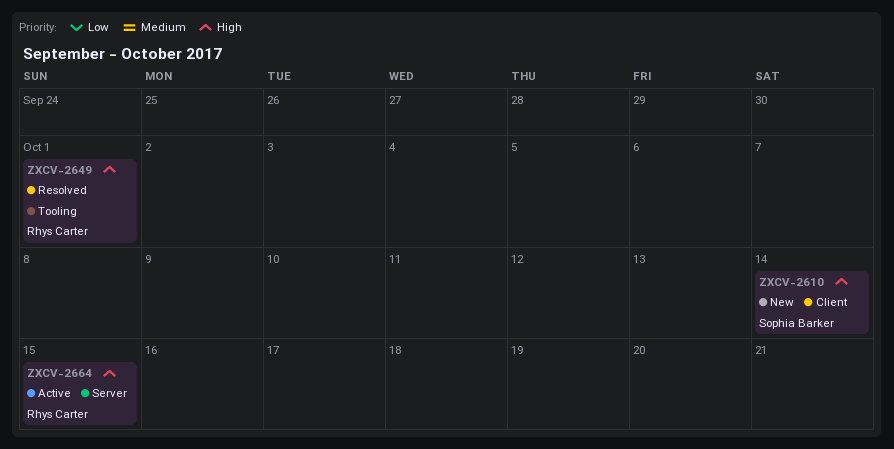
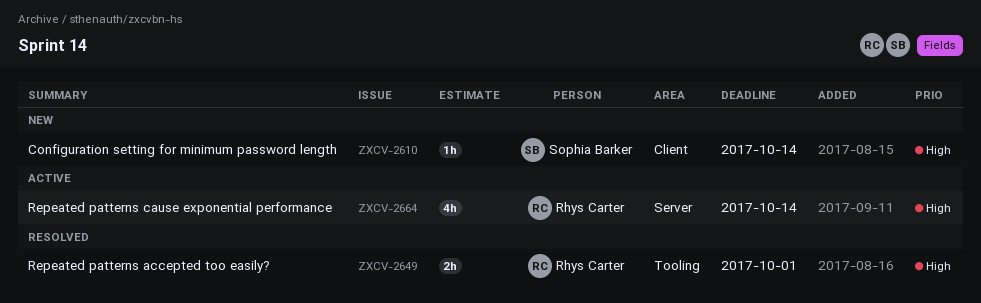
ZXCV-2664, due: Oct 15 -> Oct 14

